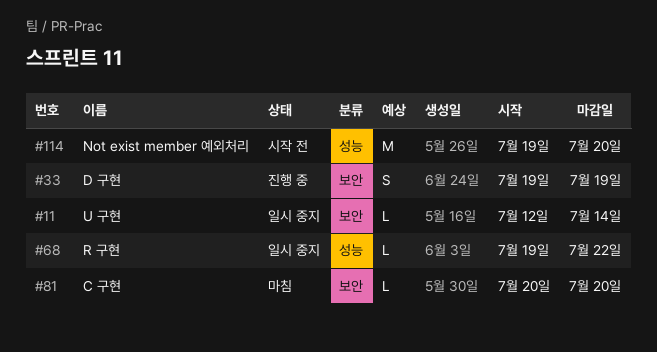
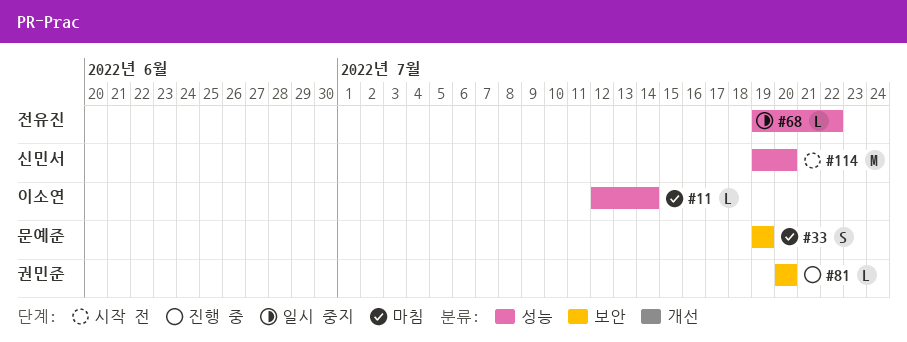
#11, status: 일시 중지 -> 마침
#11, label: 보안 -> 성능
#33, status: 진행 중 -> 마침
#81, status: 마침 -> 진행 중

